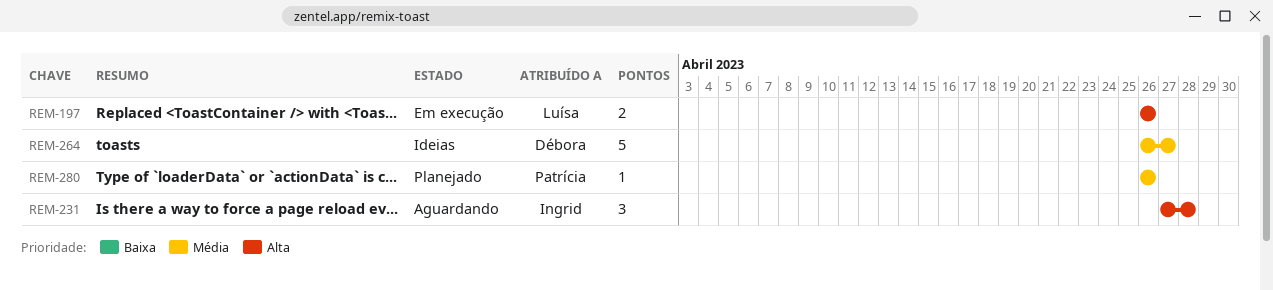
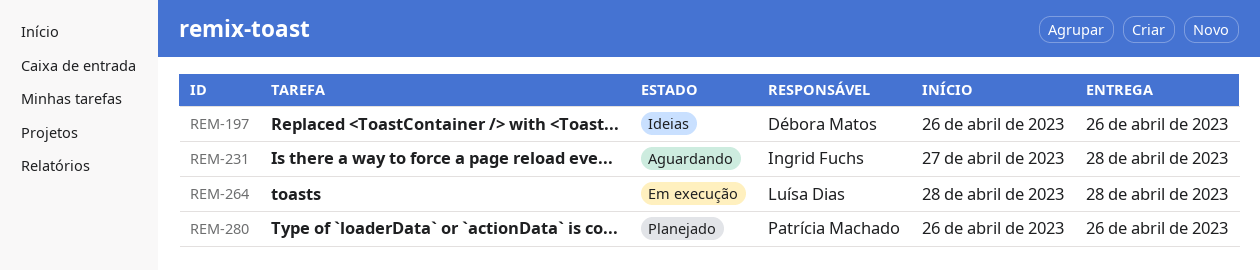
REM-197, status: Em execução -> Ideias
REM-197, owner: Luísa Dias -> Débora Matos
REM-264, status: Ideias -> Em execução
REM-264, owner: Débora Matos -> Luísa Dias
REM-264, start: Apr 26 -> Apr 28
REM-264, due: Apr 27 -> Apr 28

